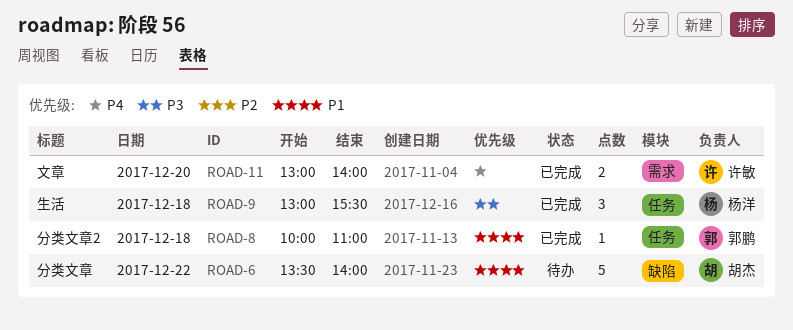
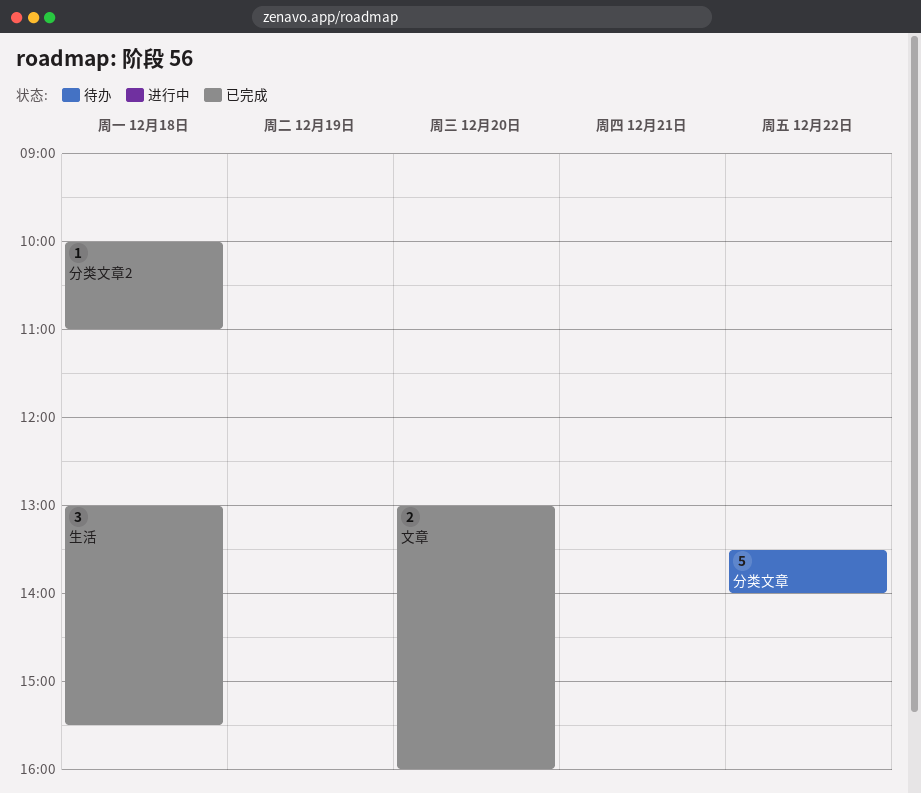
文章, ends: 14:00 -> 16:00

